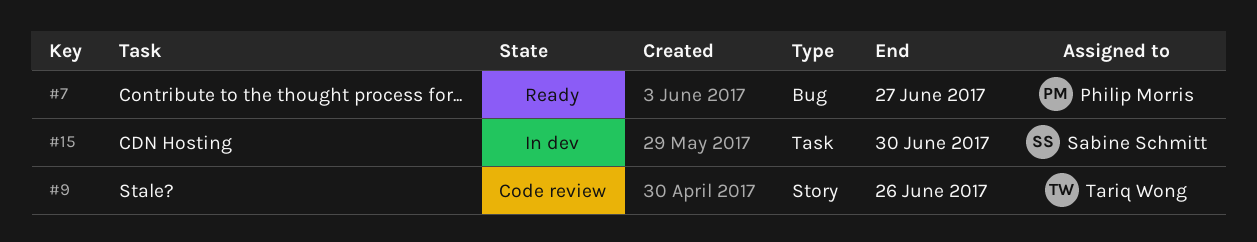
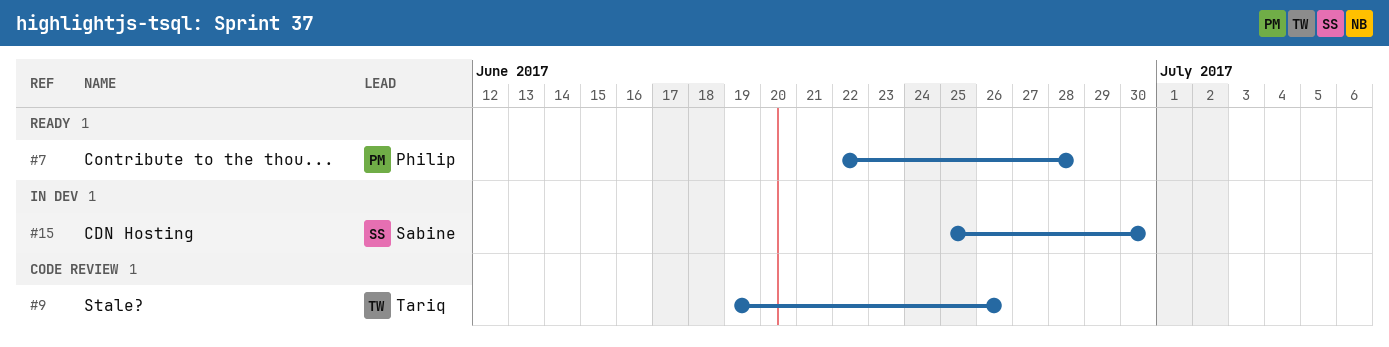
#7, due: Jun 27 -> Jun 28

